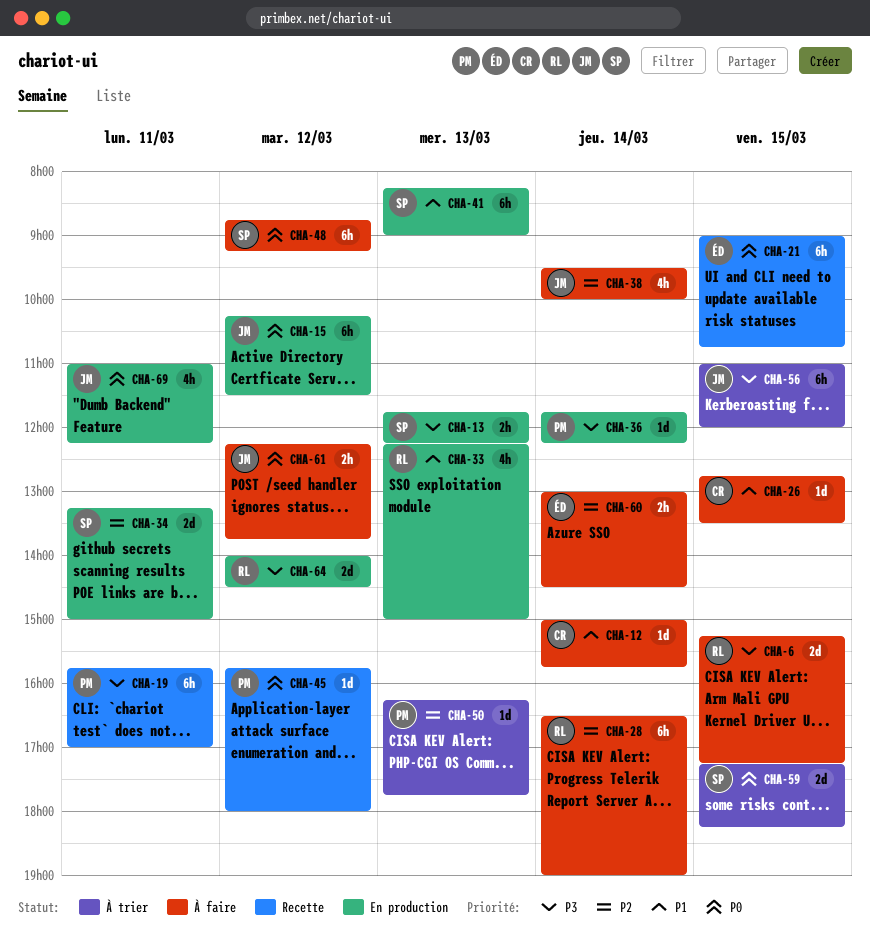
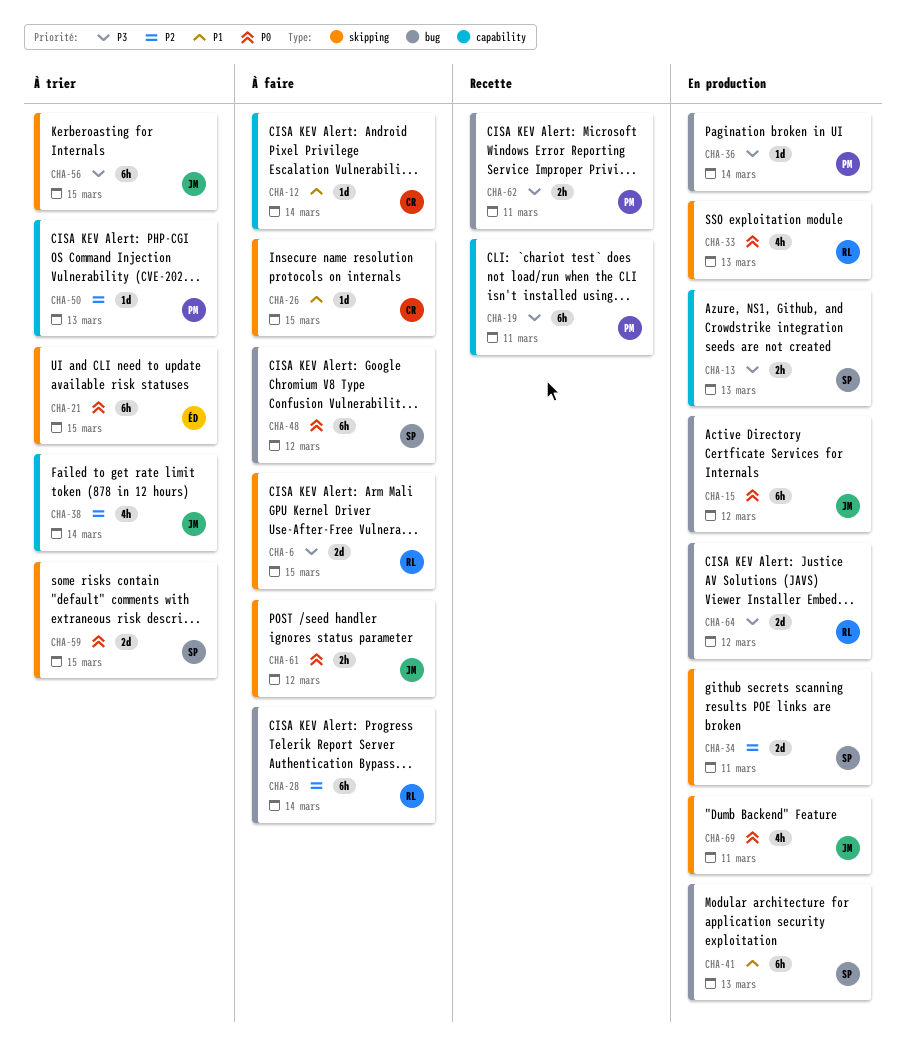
CHA-21, status: Recette -> À trier
CHA-33, priority: P1 -> P0
CHA-38, status: À faire -> À trier
CHA-45: present -> none
CHA-60: present -> none
CHA-62: none -> present

